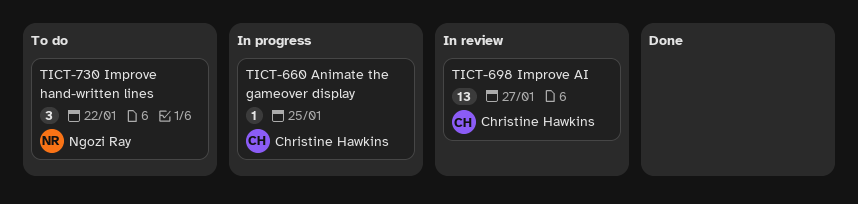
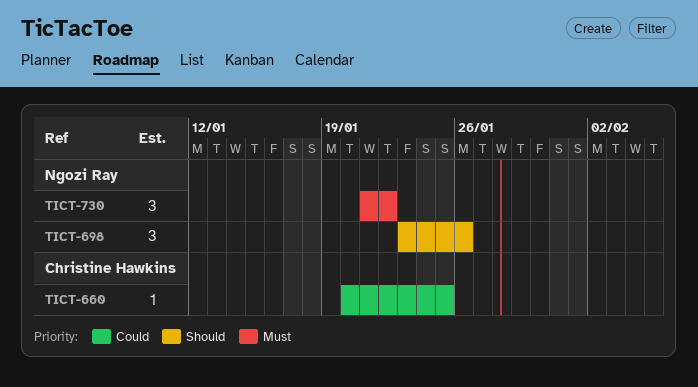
TICT-698, owner: Christine Hawkins -> Ngozi Ray
TICT-698, estimate: 13 -> 3
TICT-698, due: Jan 27 -> Jan 26

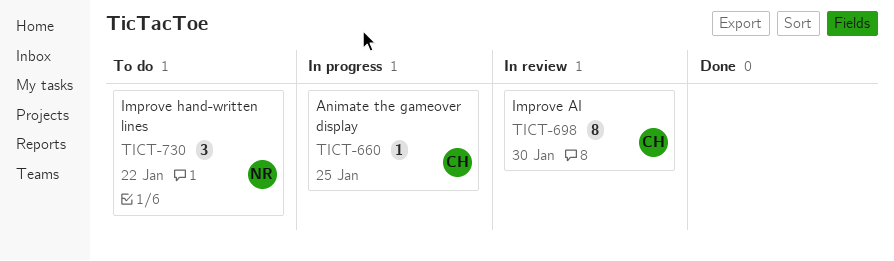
TICT-698, owner: Ngozi Ray -> Christine Hawkins
TICT-698, estimate: 3 -> 8
TICT-698, due: Jan 26 -> Jan 30

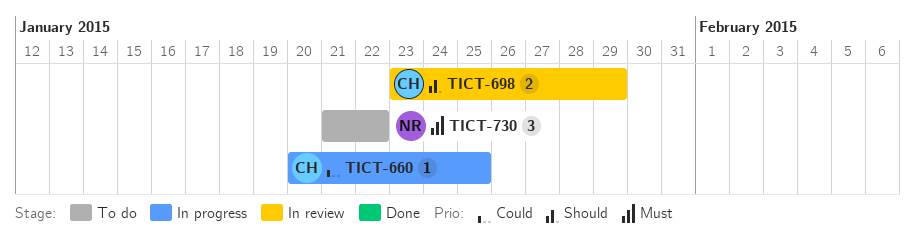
TICT-698, estimate: 8 -> 2
TICT-698, due: Jan 30 -> Jan 29

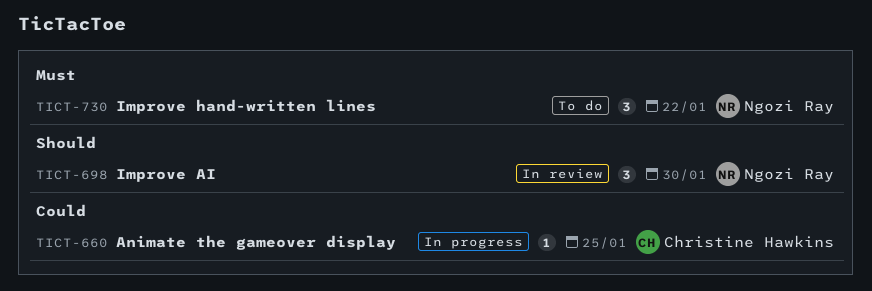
TICT-698, owner: Christine Hawkins -> Ngozi Ray
TICT-698, estimate: 2 -> 3
TICT-698, due: Jan 29 -> Jan 30

